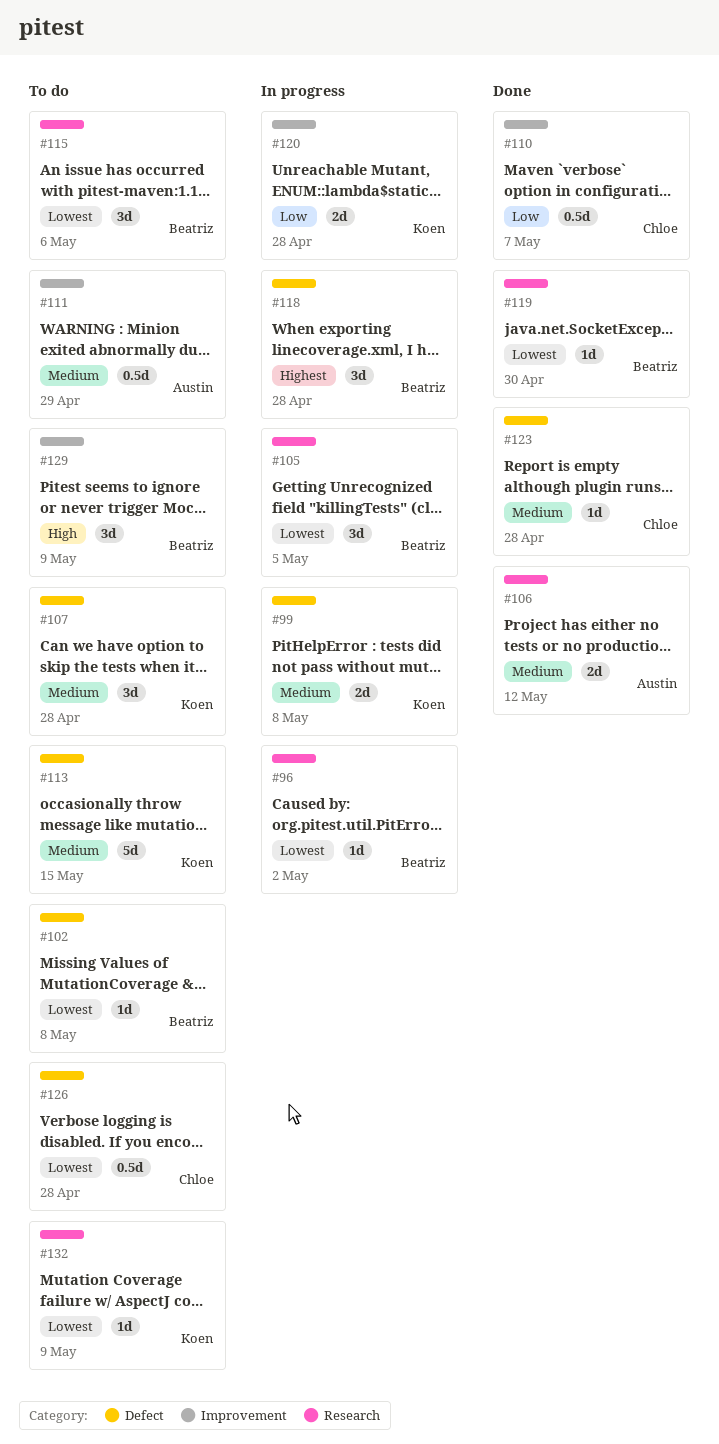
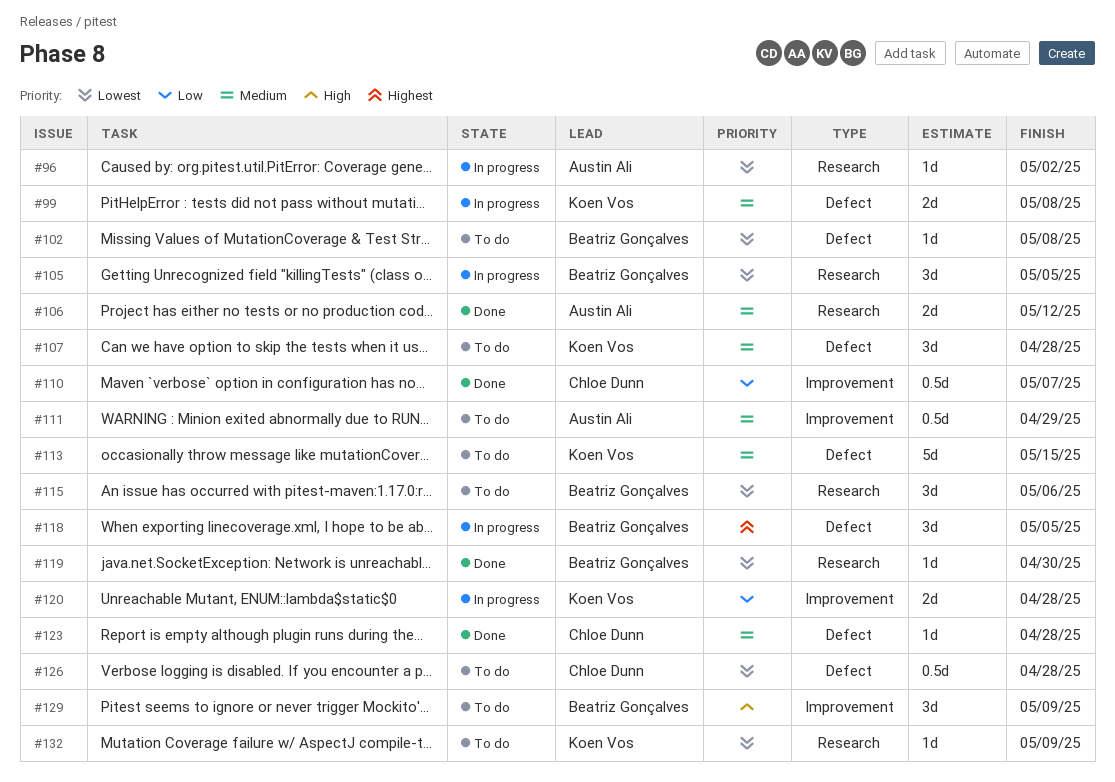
#96, owner: Beatriz Gonçalves -> Austin Ali
#118, due: Apr 28 -> May 5

